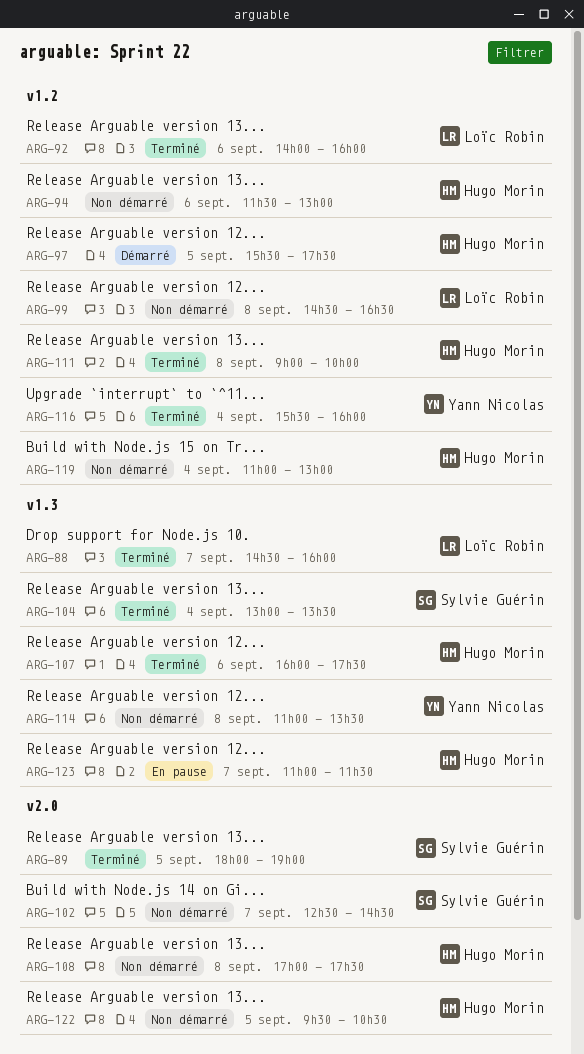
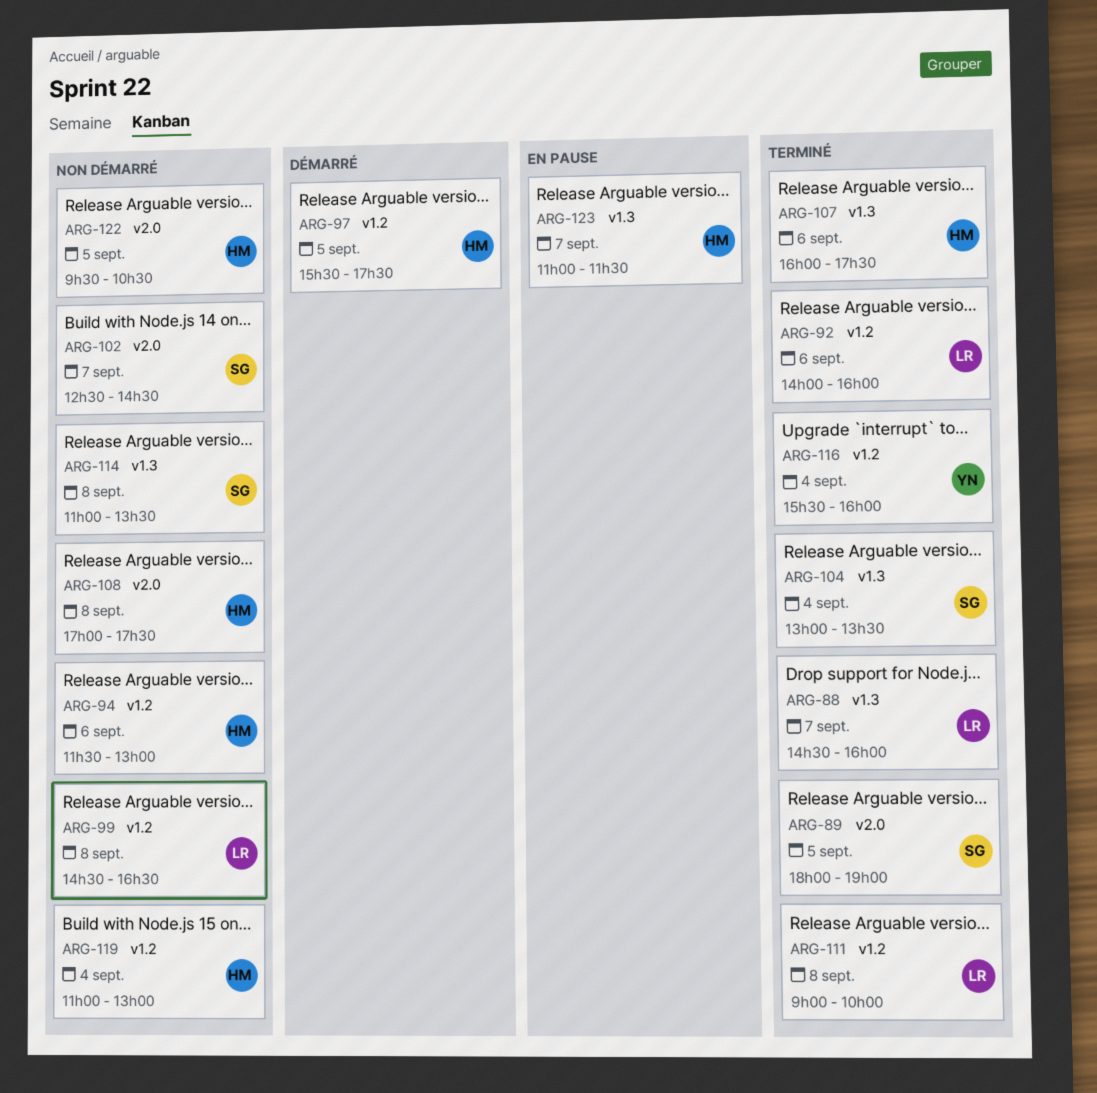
ARG-111, owner: Hugo Morin -> Loïc Robin
ARG-114, owner: Yann Nicolas -> Sylvie Guérin

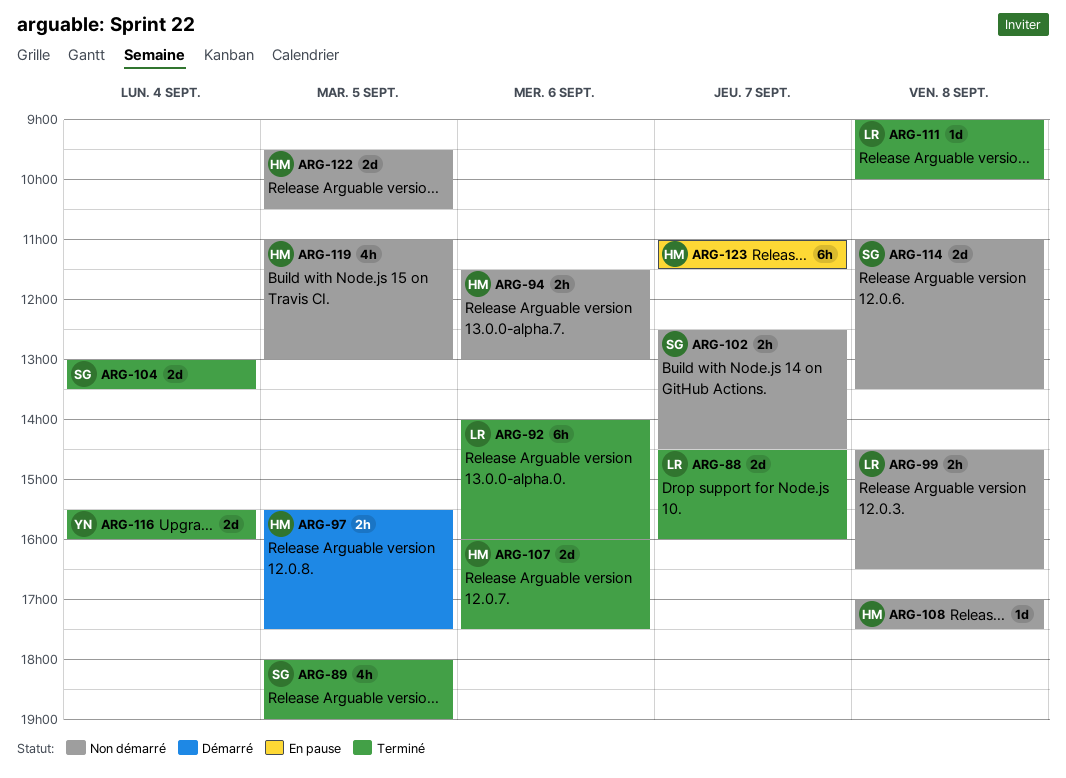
ARG-119, day: Sep 4 -> Sep 5

